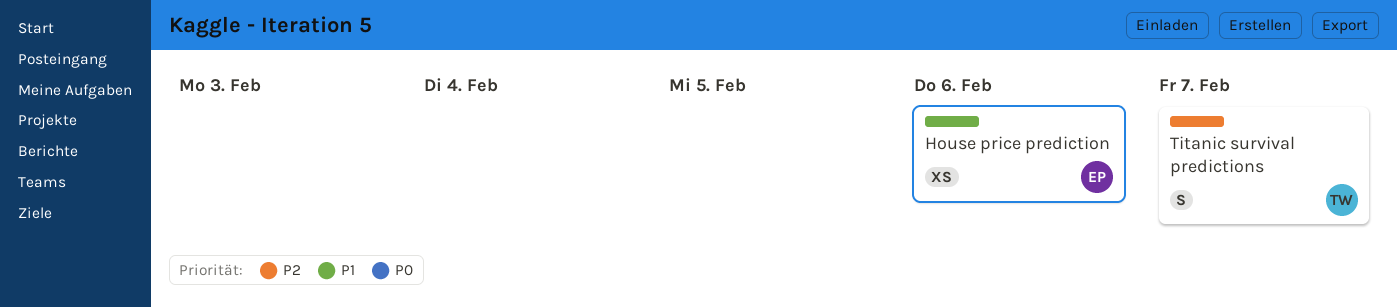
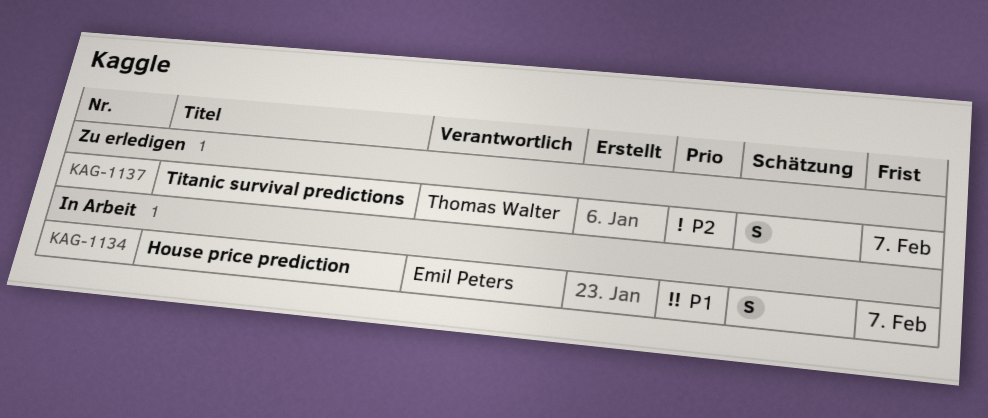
House price prediction, estimate: XS -> S
House price prediction, due: Feb 6 -> Feb 7

